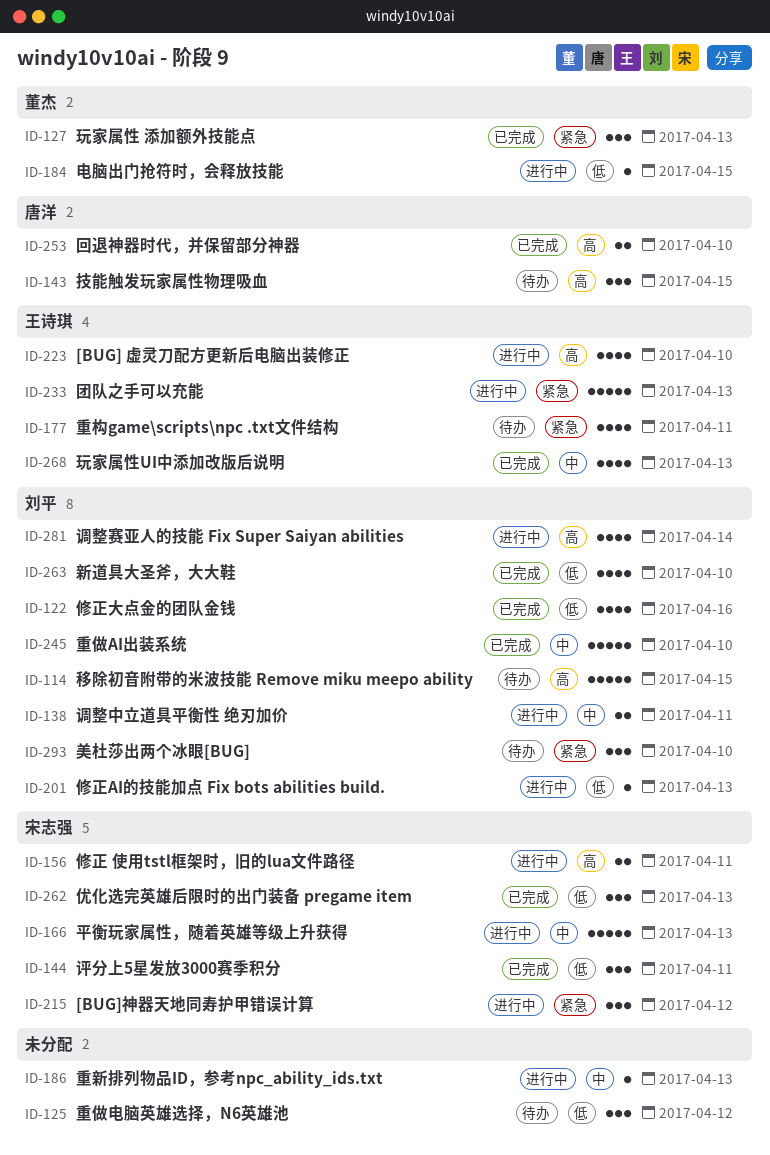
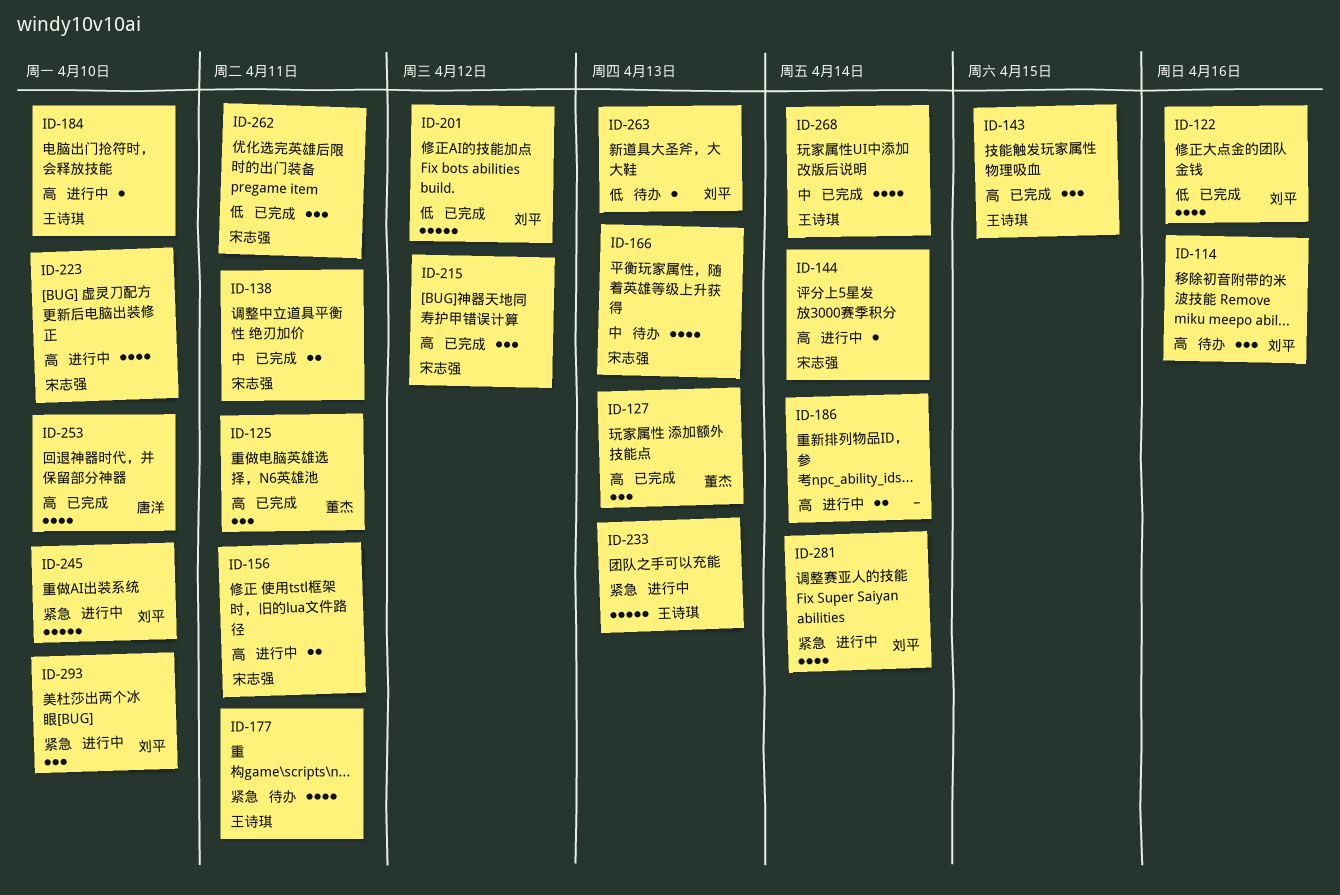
ID-114, estimate: 5 -> 3
ID-114, due: Apr 15 -> Apr 16
ID-125, status: 待办 -> 已完成
ID-125, owner: none -> 董杰
ID-125, priority: 低 -> 高
ID-125, due: Apr 12 -> Apr 11
ID-127, priority: 紧急 -> 高
ID-138, status: 进行中 -> 已完成
ID-138, owner: 刘平 -> 宋志强
ID-143, status: 待办 -> 已完成
ID-143, owner: 唐洋 -> 王诗琪
ID-144, status: 已完成 -> 进行中
ID-144, priority: 低 -> 高
ID-144, estimate: 3 -> 1
ID-144, due: Apr 11 -> Apr 14
ID-166, status: 进行中 -> 待办
ID-166, estimate: 5 -> 4
ID-184, owner: 董杰 -> 王诗琪
ID-184, priority: 低 -> 高
ID-184, due: Apr 15 -> Apr 10
ID-186, priority: 中 -> 高
ID-186, estimate: 1 -> 2
ID-186, due: Apr 13 -> Apr 14
ID-201, status: 进行中 -> 已完成
ID-201, estimate: 1 -> 5
ID-201, due: Apr 13 -> Apr 12
ID-215, status: 进行中 -> 已完成
ID-215, priority: 紧急 -> 高
ID-223, owner: 王诗琪 -> 宋志强
ID-245, status: 已完成 -> 进行中
ID-245, priority: 中 -> 紧急
ID-253, estimate: 2 -> 4
ID-262, due: Apr 13 -> Apr 11
ID-263, status: 已完成 -> 待办
ID-263, estimate: 4 -> 1
ID-263, due: Apr 10 -> Apr 13
ID-268, due: Apr 13 -> Apr 14
ID-281, priority: 高 -> 紧急
ID-293, status: 待办 -> 进行中

